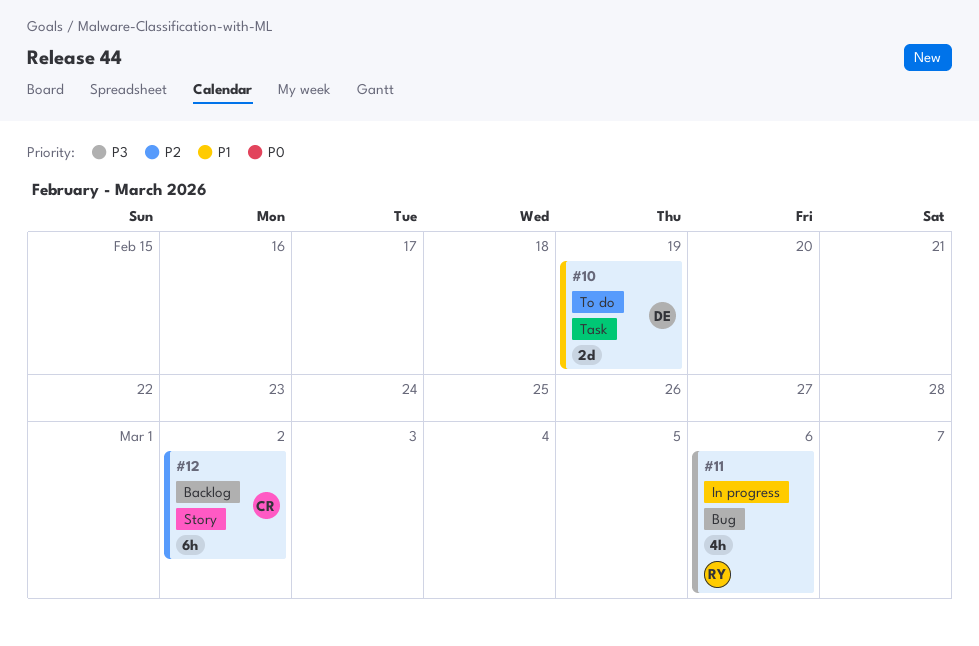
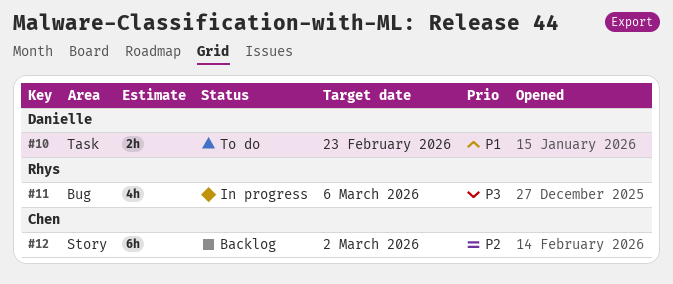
#10, estimate: 2d -> 2h
#10, due: Feb 19 -> Feb 23

